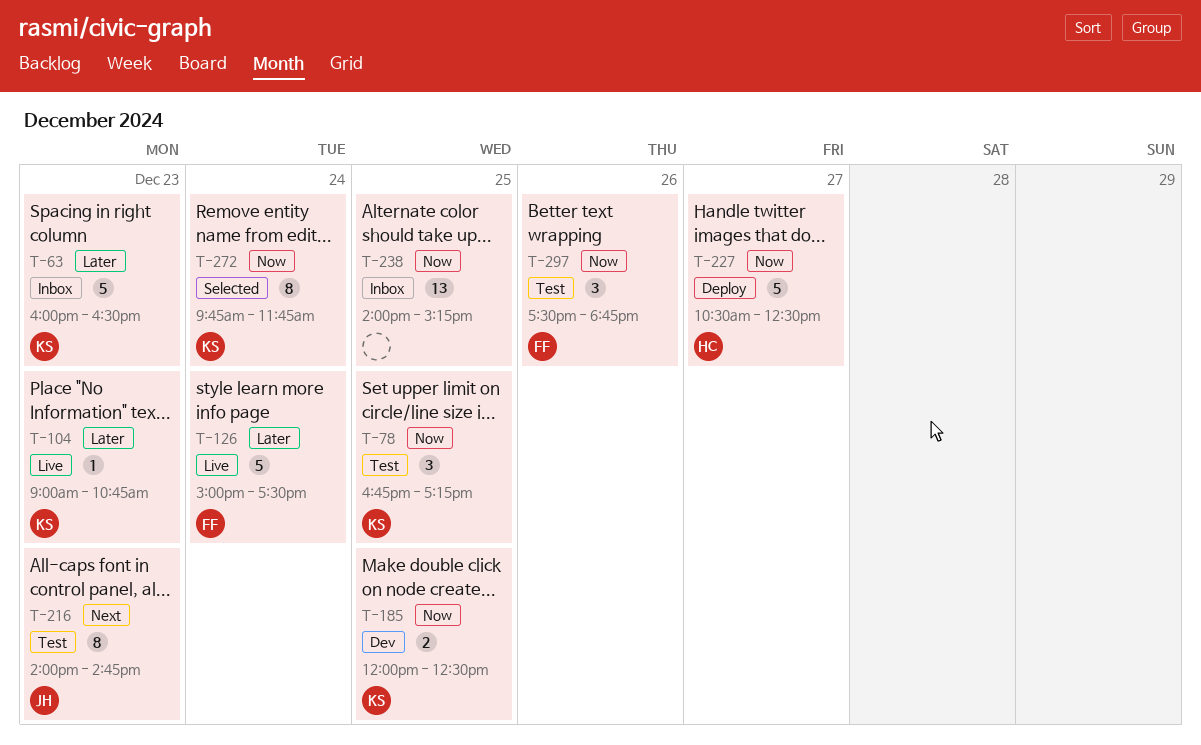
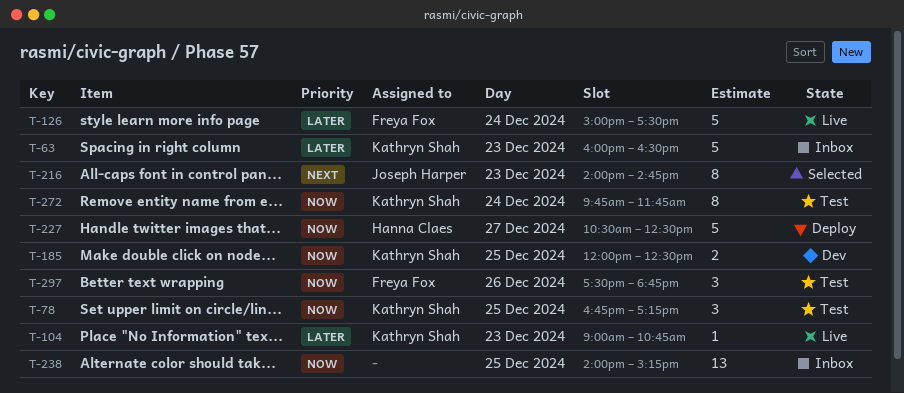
T-216, status: Test -> Selected
T-272, status: Selected -> Test

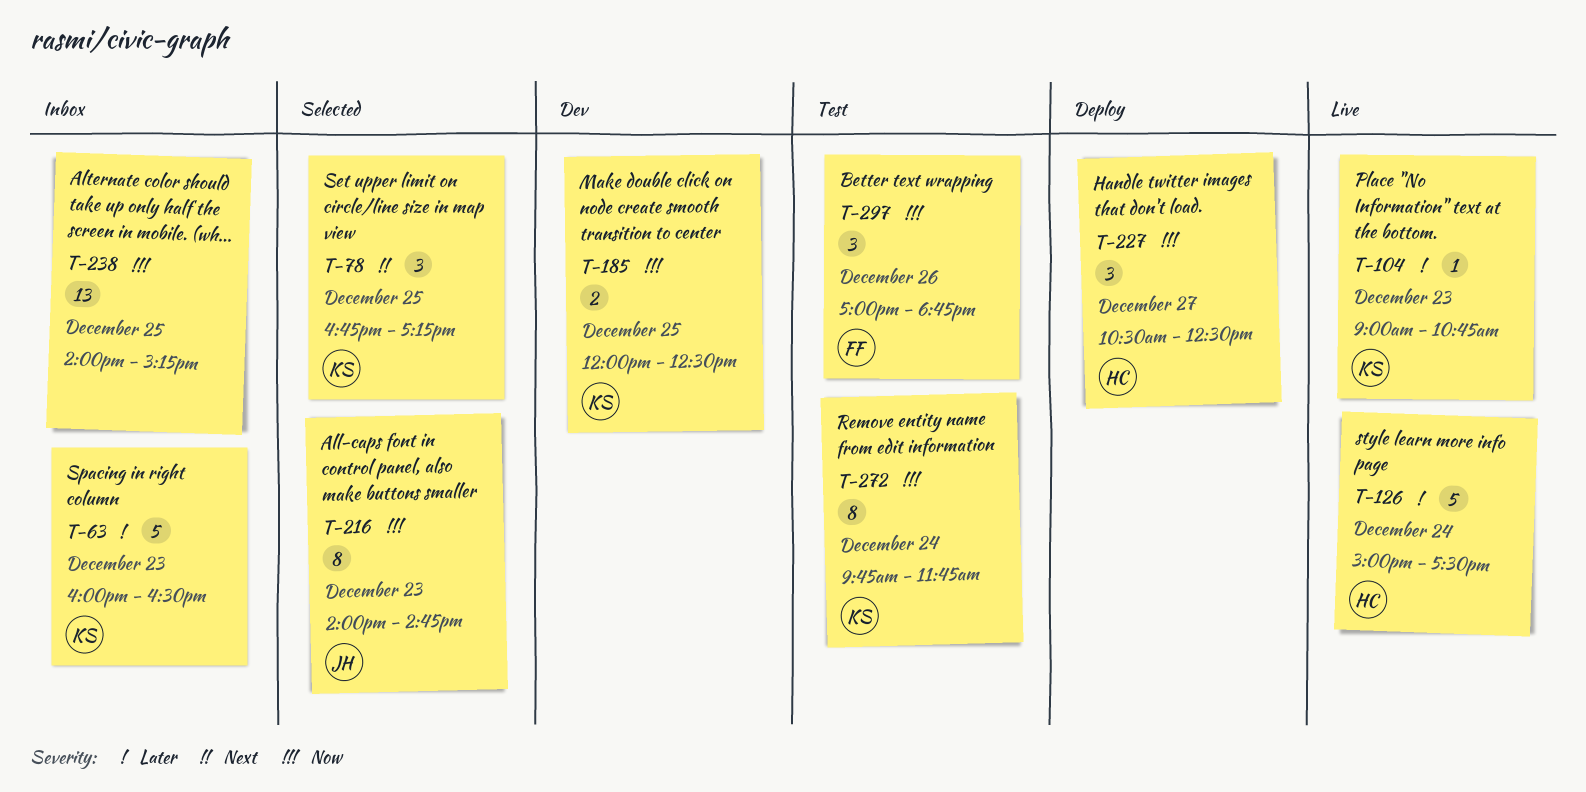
T-78, status: Test -> Selected
T-78, priority: Now -> Next
T-126, owner: Freya Fox -> Hanna Claes
T-216, priority: Next -> Now
T-227, estimate: 5 -> 3
T-297, begins: 17:30 -> 17:00

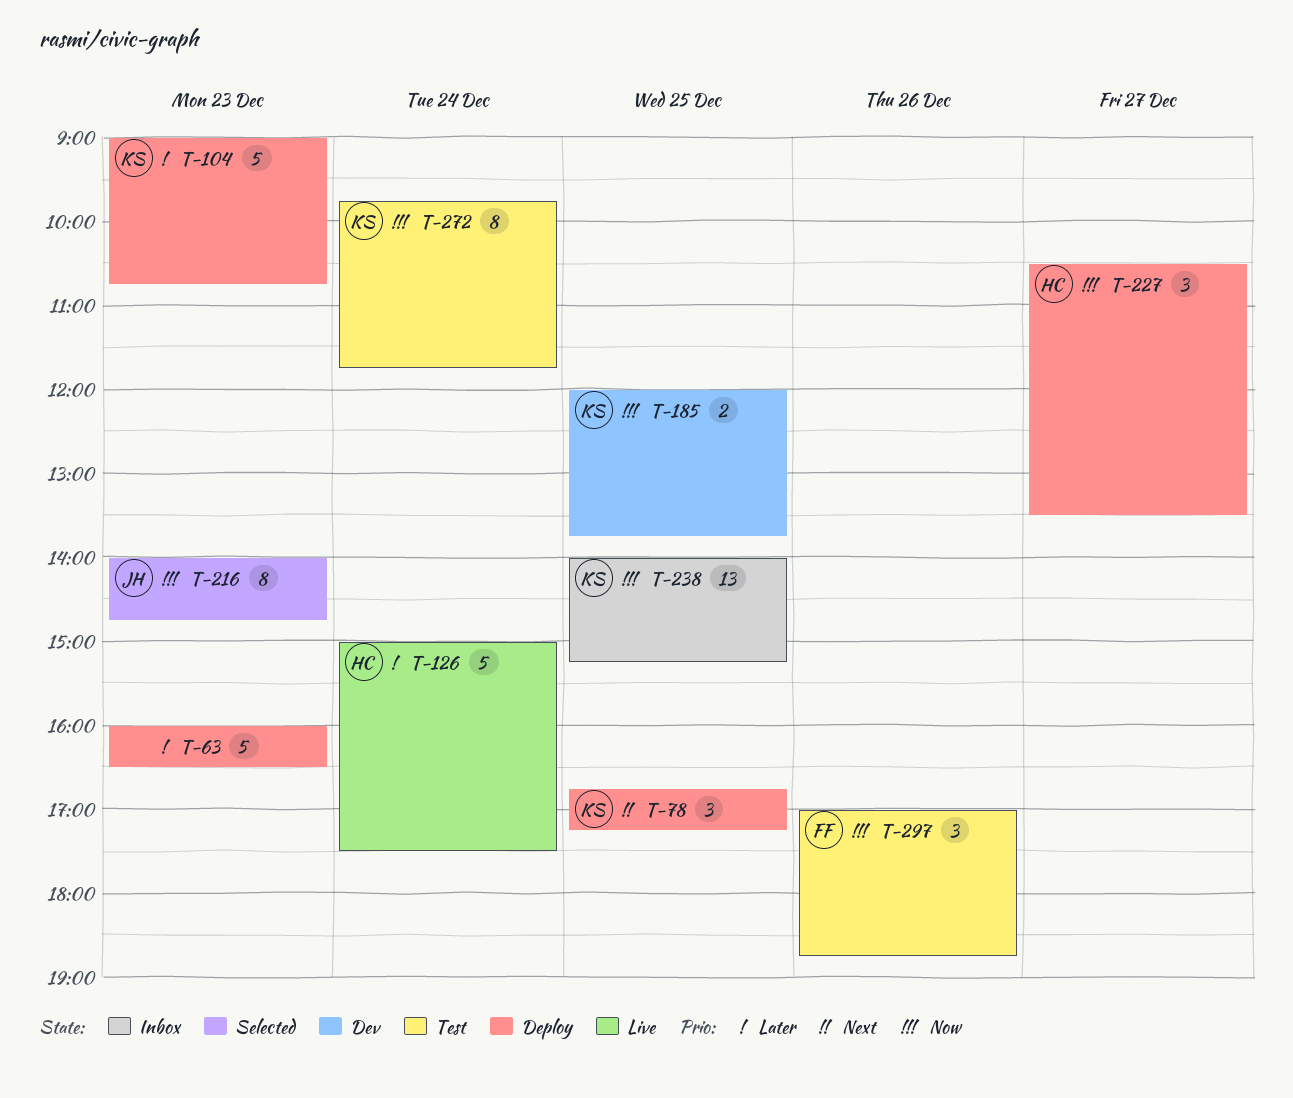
T-63, status: Inbox -> Deploy
T-63, owner: KS -> none
T-78, status: Selected -> Deploy
T-104, status: Live -> Deploy
T-104, estimate: 1 -> 5
T-185, ends: 12:30 -> 13:45
T-227, ends: 12:30 -> 13:30
T-238, owner: none -> KS

